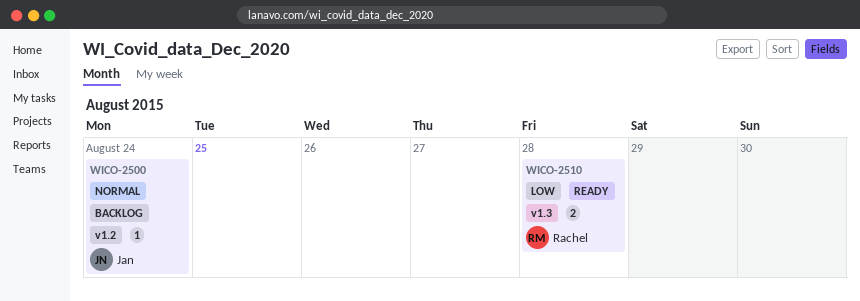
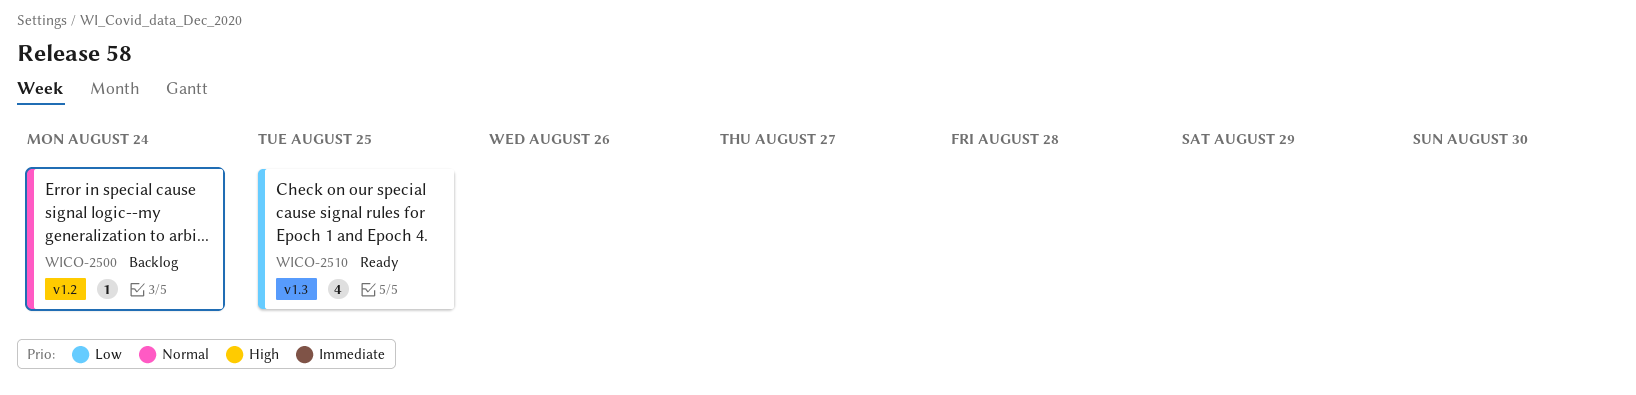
WICO-2510, estimate: 2 -> 4
WICO-2510, due: Aug 28 -> Aug 25

